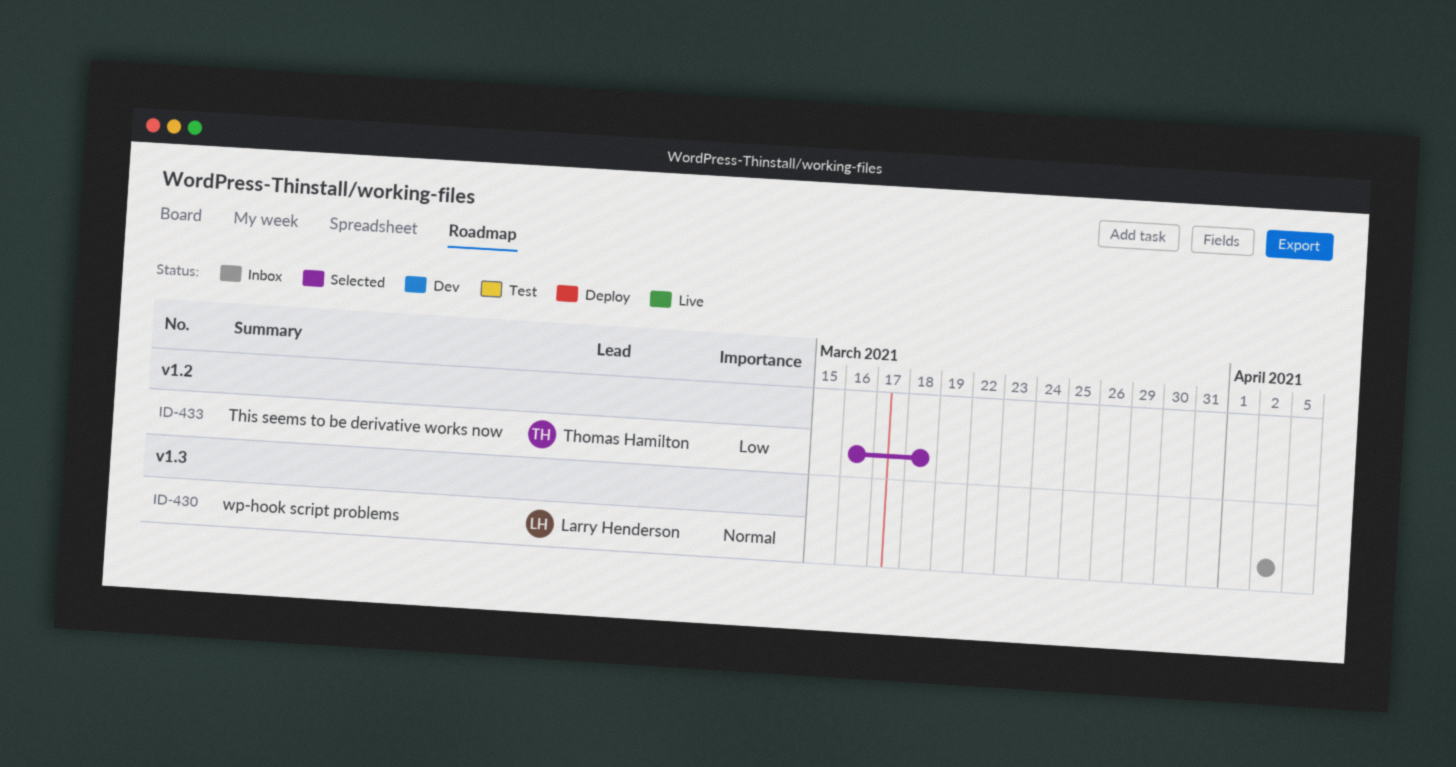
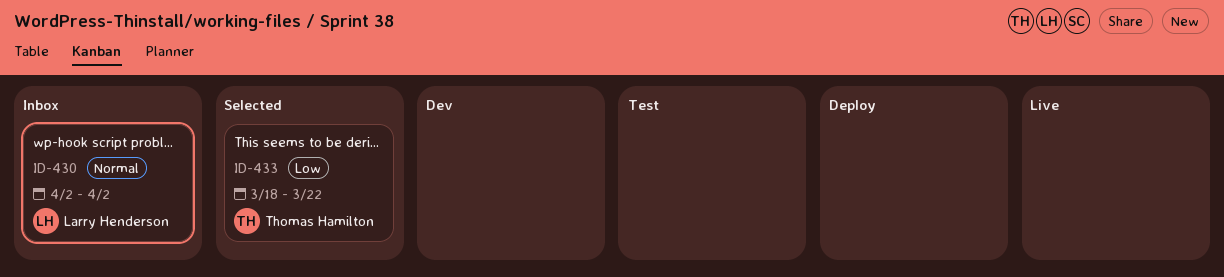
ID-433, start: Mar 16 -> Mar 18
ID-433, due: Mar 18 -> Mar 22

